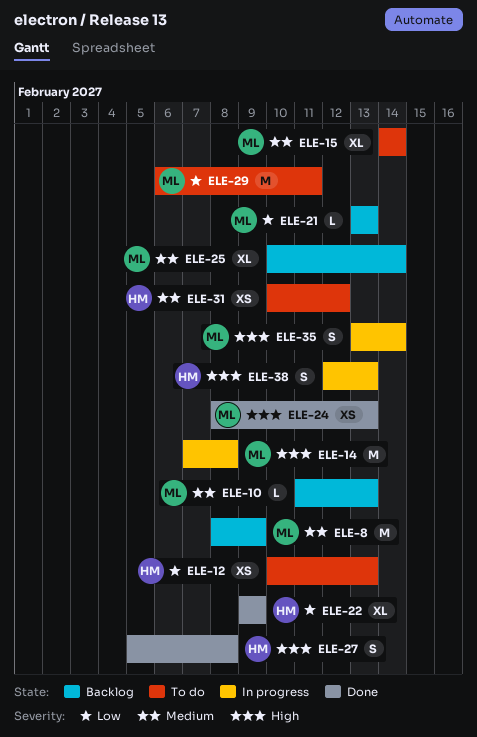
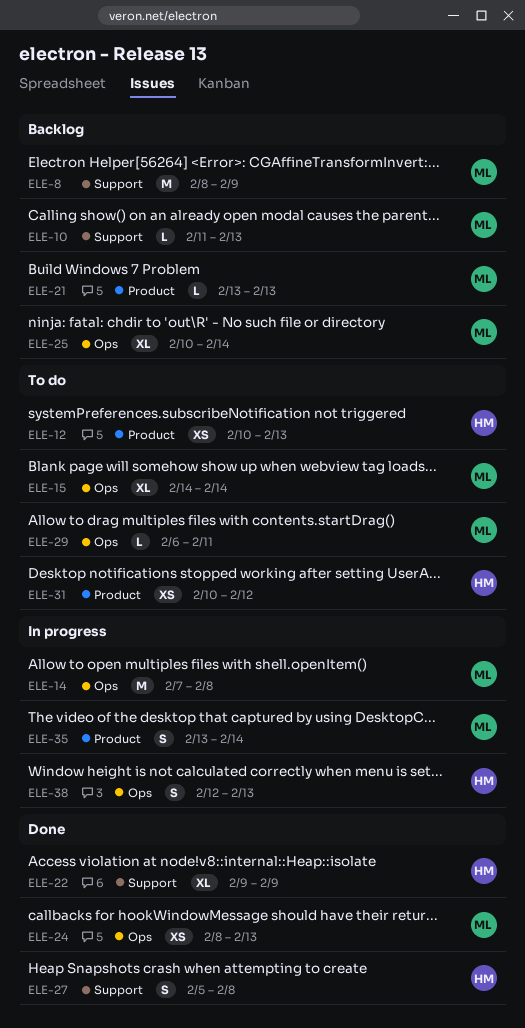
ELE-29, estimate: M -> L

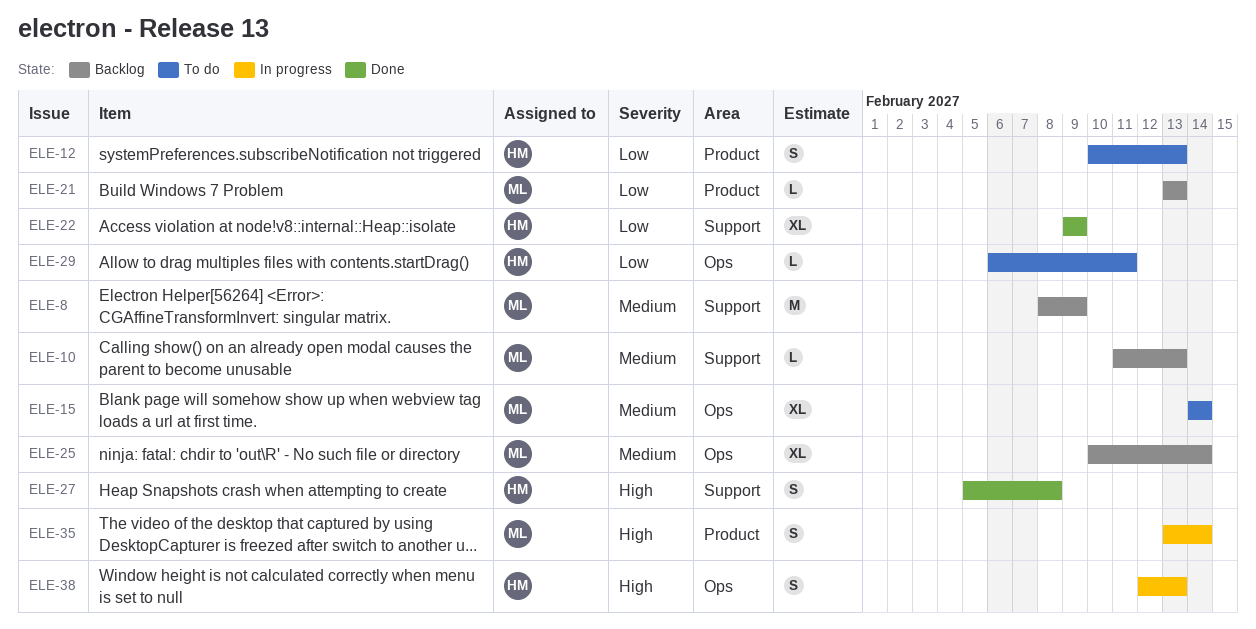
ELE-12, estimate: XS -> S
ELE-14: present -> none
ELE-24: present -> none
ELE-29, owner: ML -> HM
ELE-31: present -> none

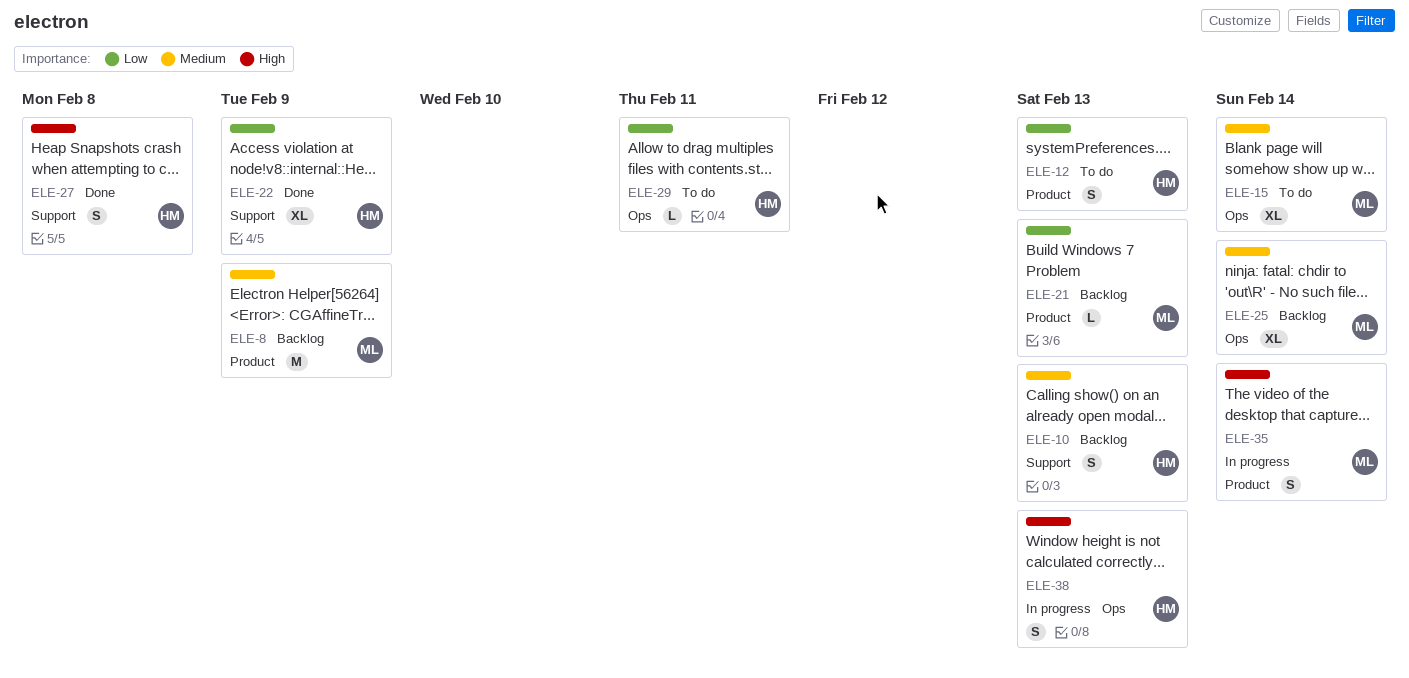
ELE-8, label: Support -> Product
ELE-10, owner: ML -> HM
ELE-10, estimate: L -> S

